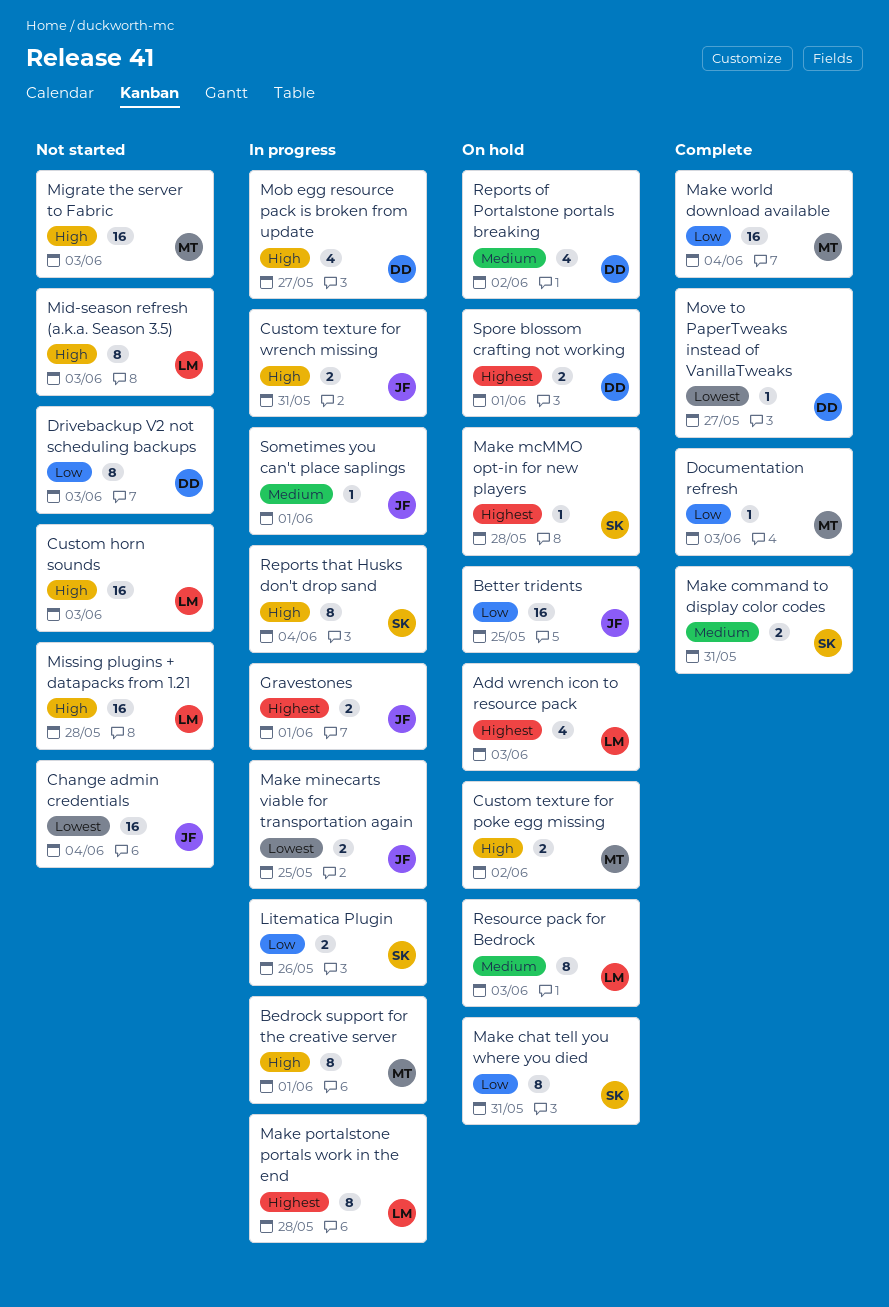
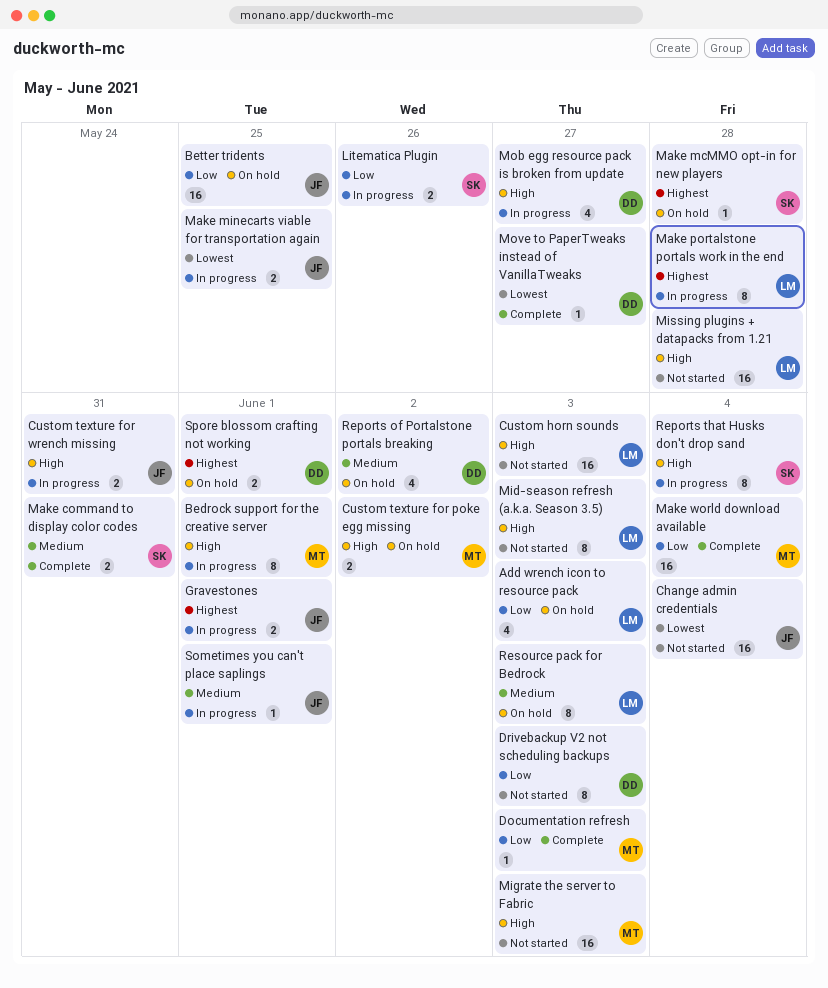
Add wrench icon to resource pack, priority: Highest -> Low
Make chat tell you where you died: present -> none

